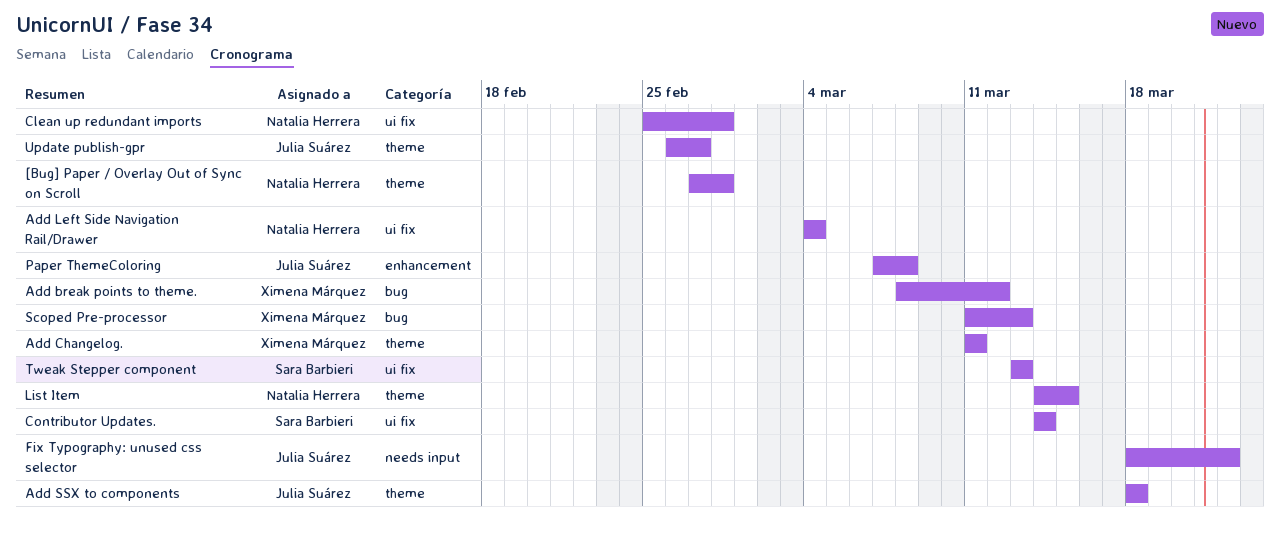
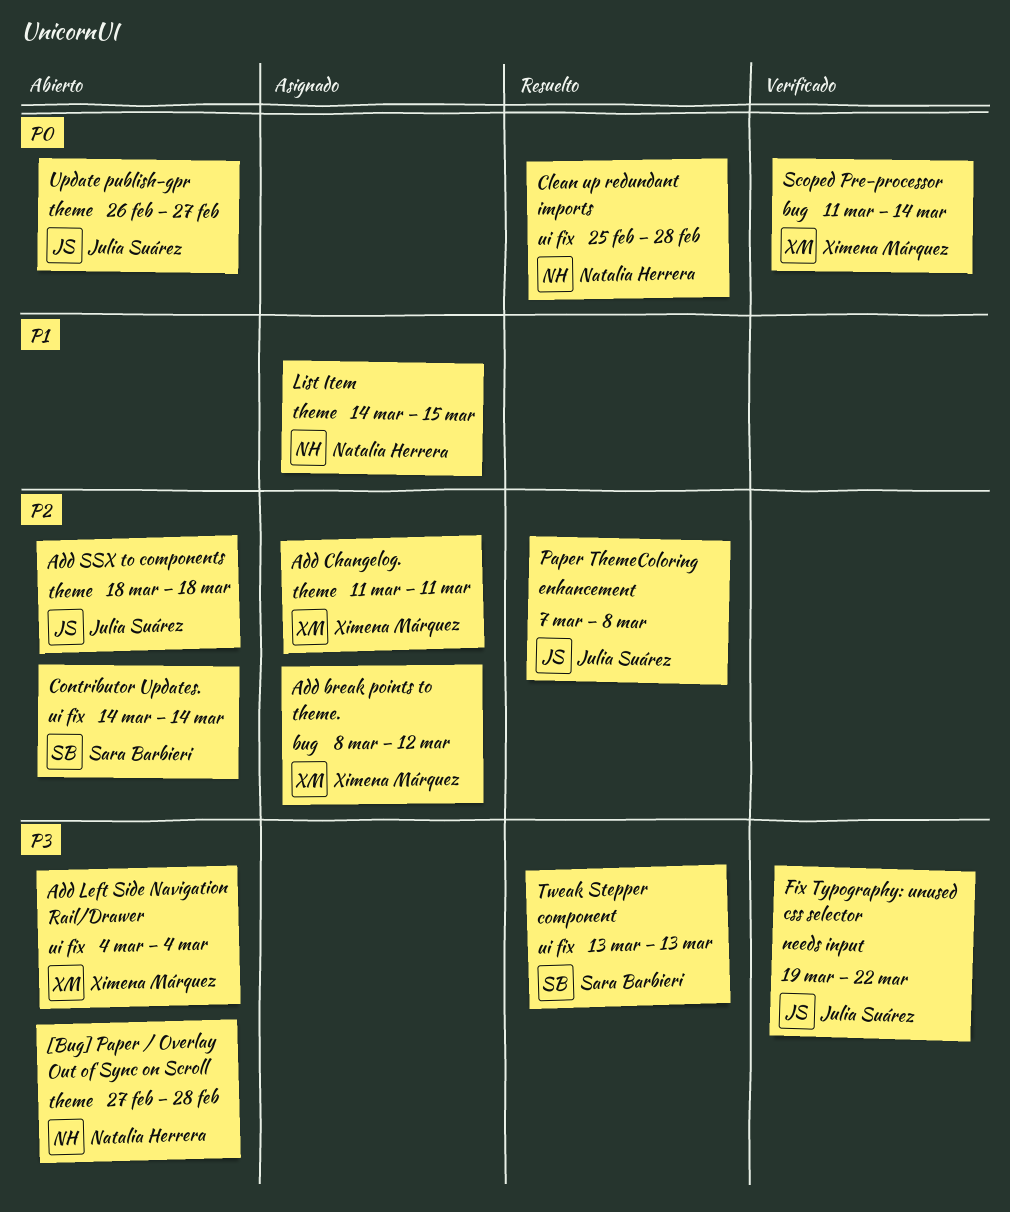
Add Left Side Navigation Rail/Drawer, owner: Natalia Herrera -> Ximena Márquez
Fix Typography: unused css selector, start: Mar 18 -> Mar 19
Scoped Pre-processor, due: Mar 13 -> Mar 14

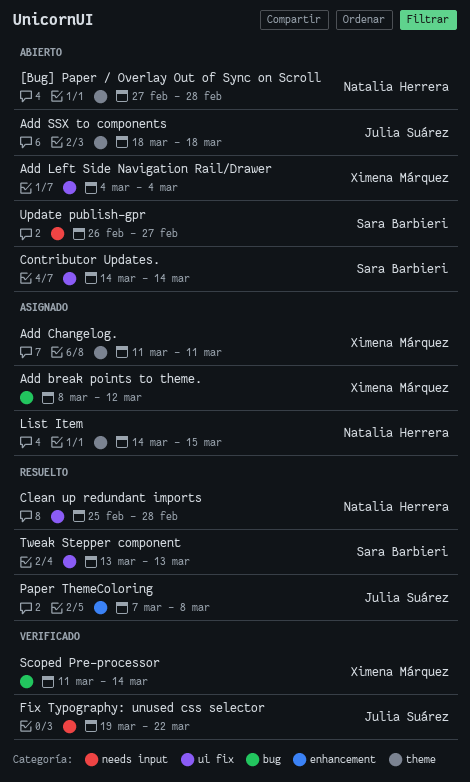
Update publish-gpr, owner: Julia Suárez -> Sara Barbieri
Update publish-gpr, label: theme -> needs input

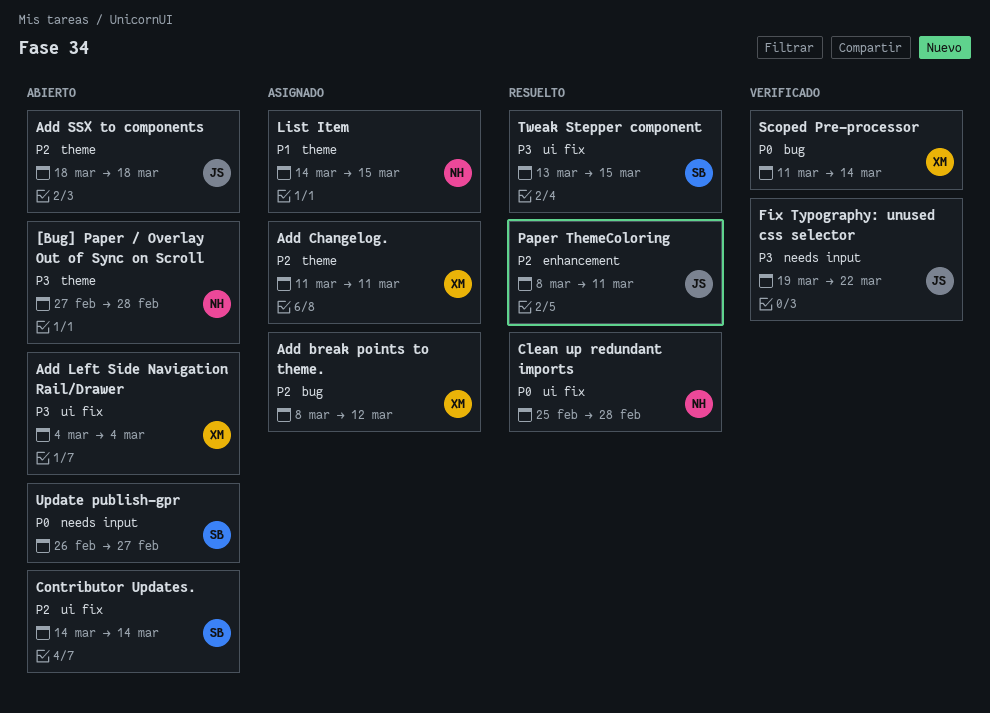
Paper ThemeColoring, start: Mar 7 -> Mar 8
Paper ThemeColoring, due: Mar 8 -> Mar 11
Tweak Stepper component, due: Mar 13 -> Mar 15

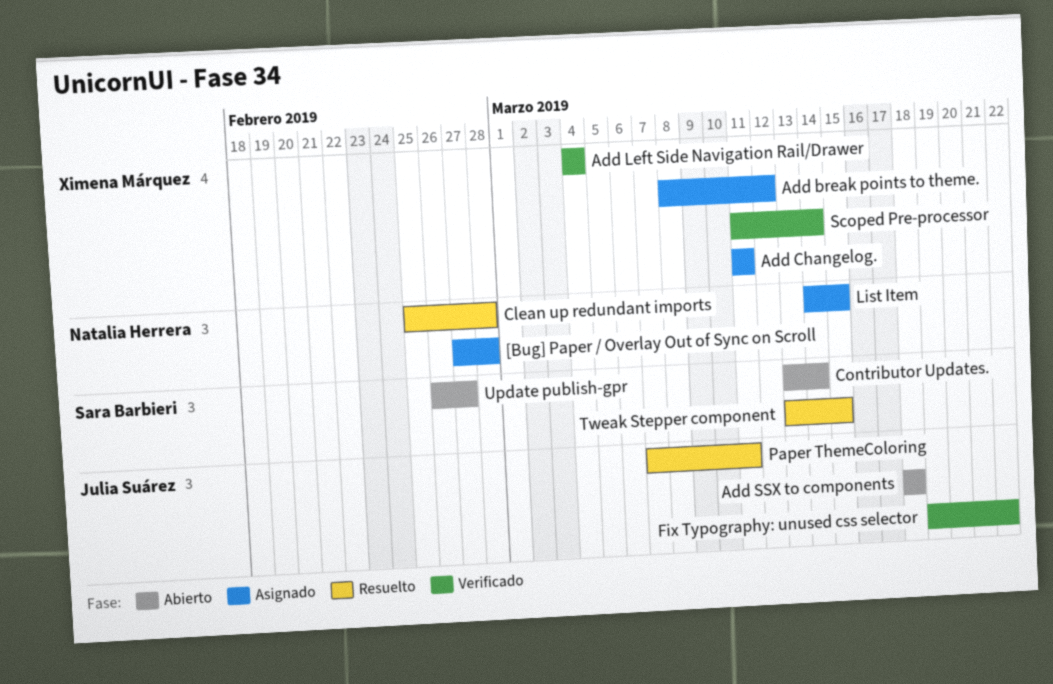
[Bug] Paper / Overlay Out of Sync on Scroll, status: Abierto -> Asignado
Add Left Side Navigation Rail/Drawer, status: Abierto -> Verificado
Contributor Updates., start: Mar 14 -> Mar 13
Paper ThemeColoring, start: Mar 8 -> Mar 7

